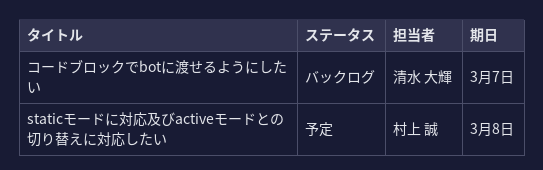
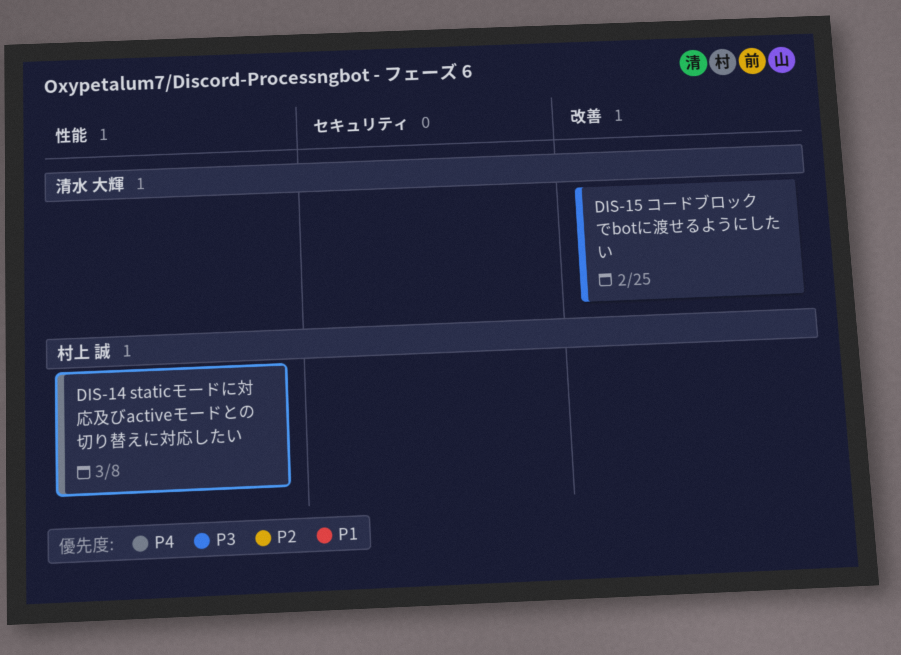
コードブロックでbotに渡せるようにしたい, due: Mar 7 -> Feb 25

